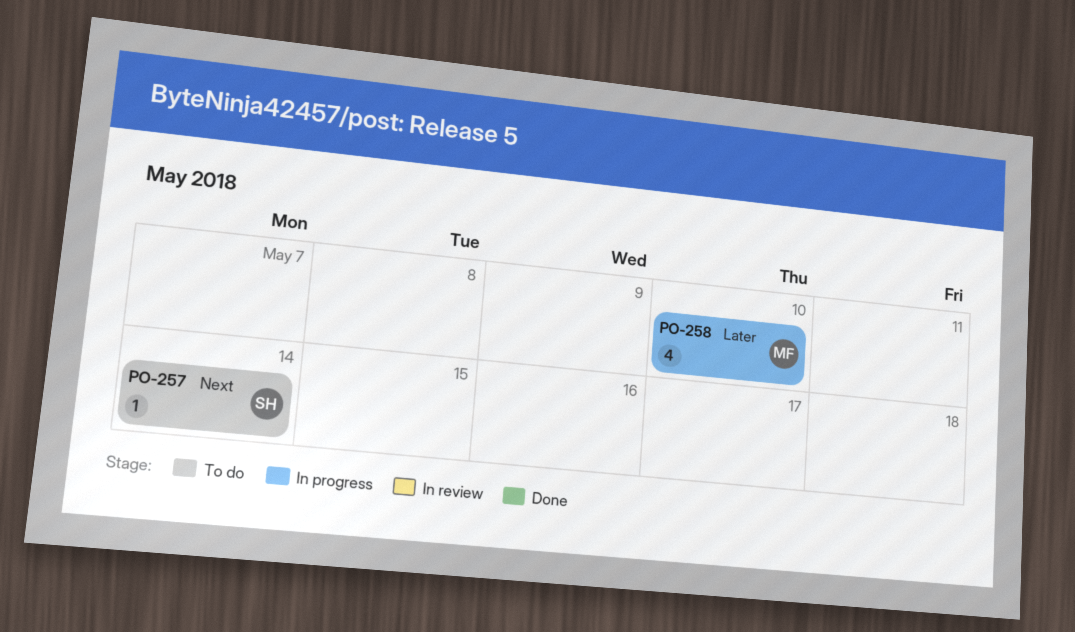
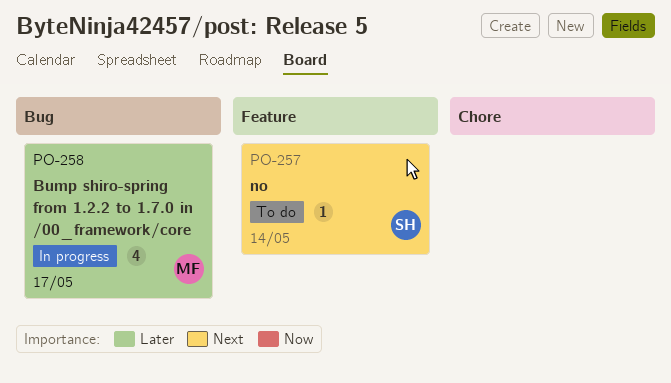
PO-258, due: May 10 -> May 17

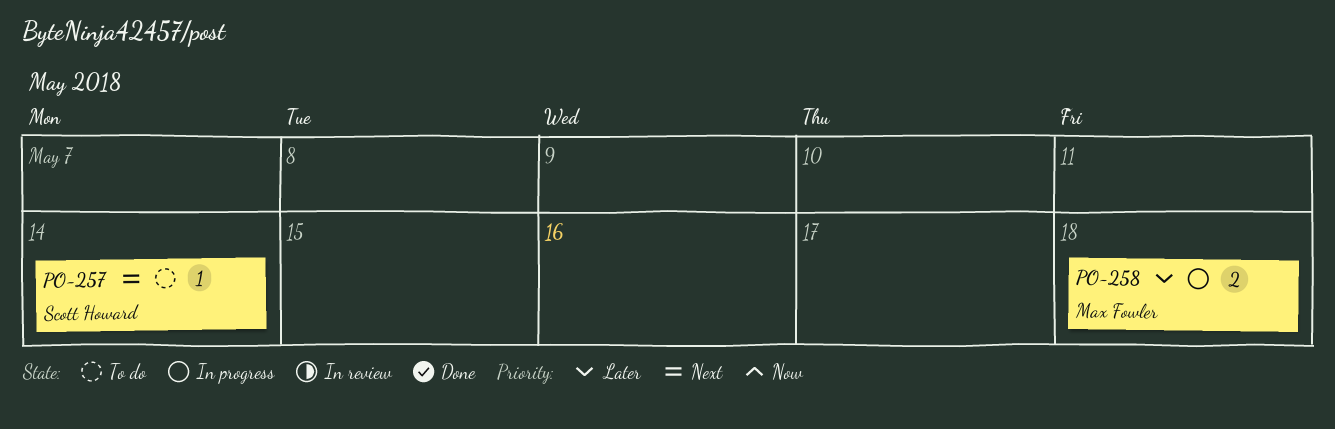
PO-258, estimate: 4 -> 2
PO-258, due: May 17 -> May 18

